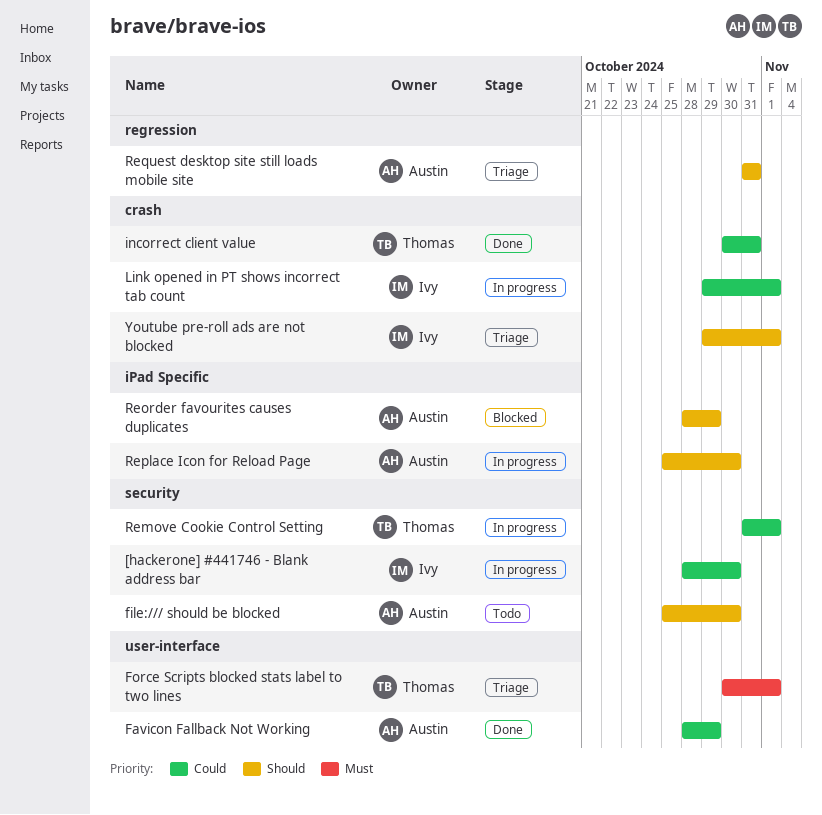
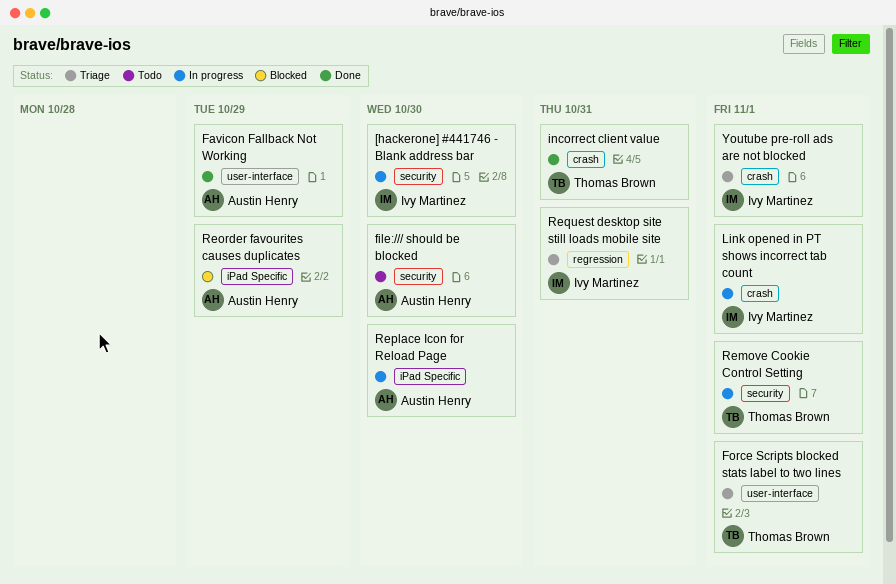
Request desktop site still loads mobile site, owner: Austin Henry -> Ivy Martinez

